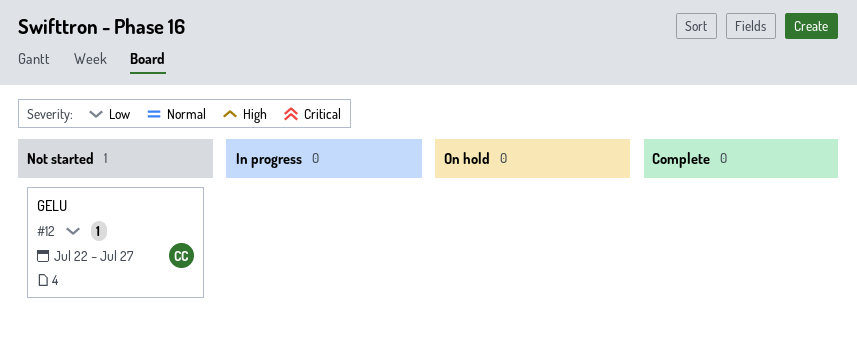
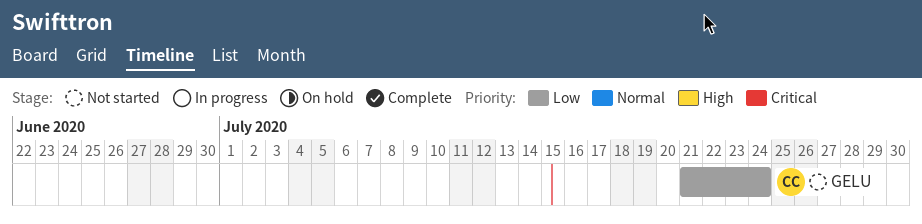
GELU, start: Jul 22 -> Jul 21
GELU, due: Jul 27 -> Jul 24

